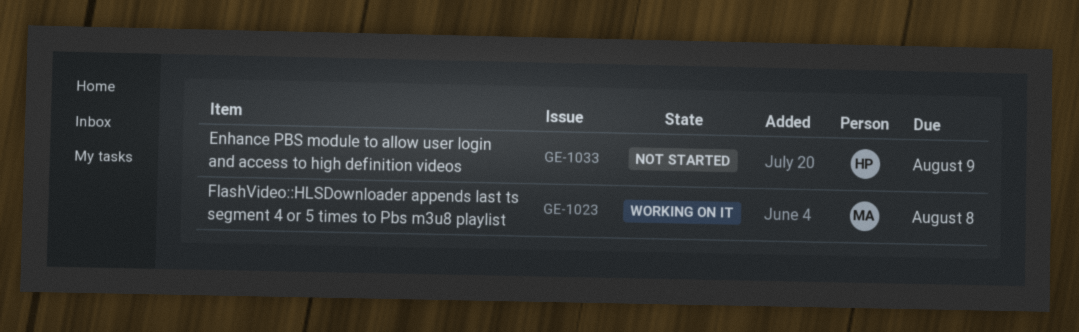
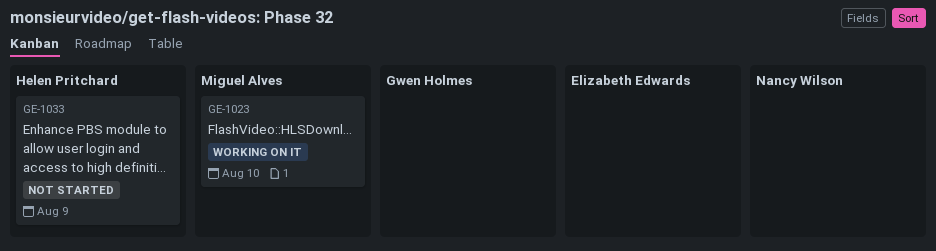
GE-1023, due: Aug 8 -> Aug 10

